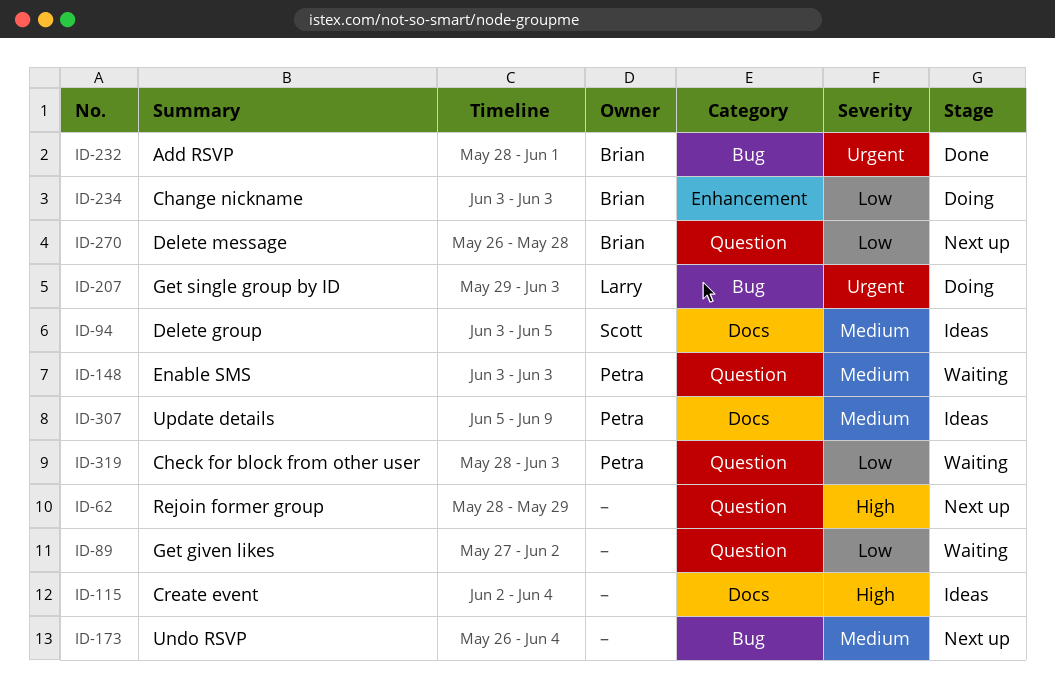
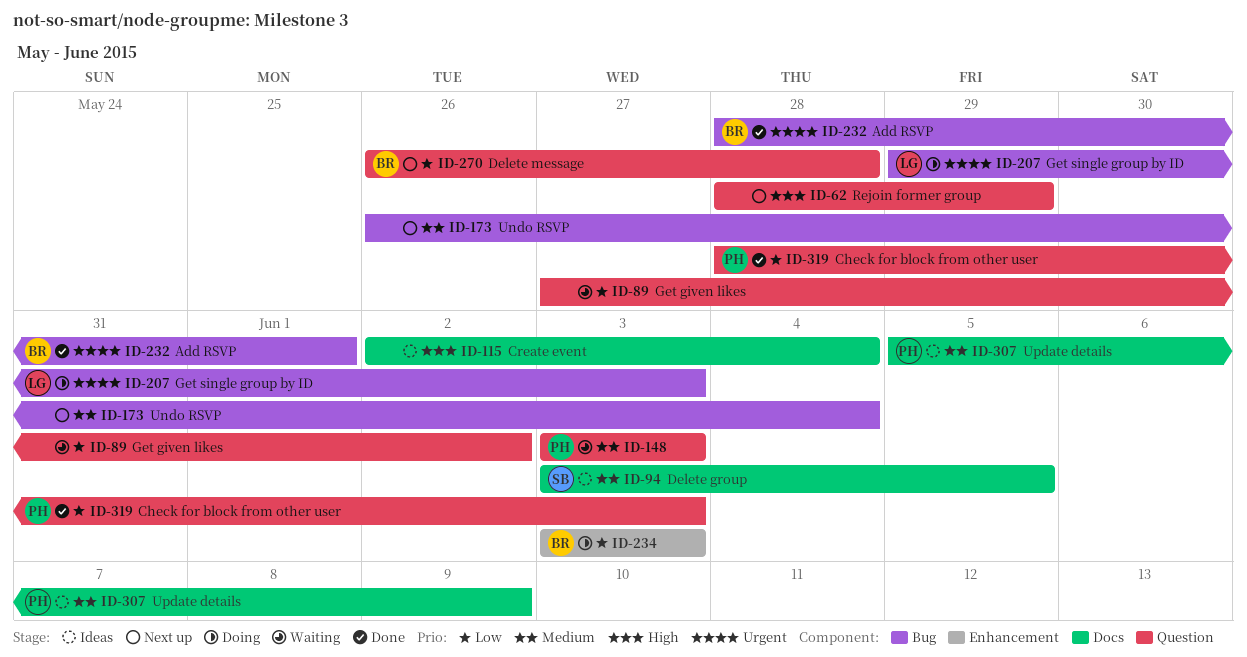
ID-319, status: Waiting -> Done

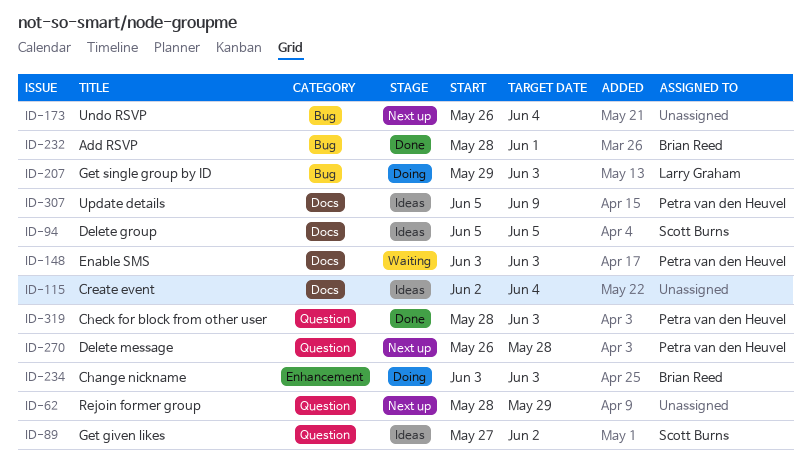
ID-89, status: Waiting -> Ideas
ID-89, owner: none -> Scott Burns
ID-94, start: Jun 3 -> Jun 5
ID-148, label: Question -> Docs
ID-270, owner: Brian Reed -> Petra van den Heuvel

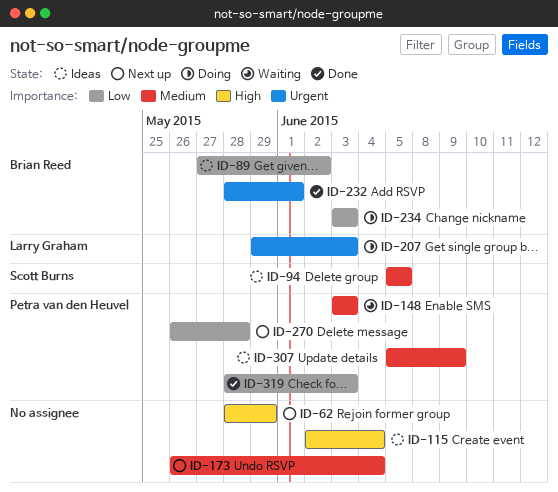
ID-89, owner: Scott Burns -> Brian Reed

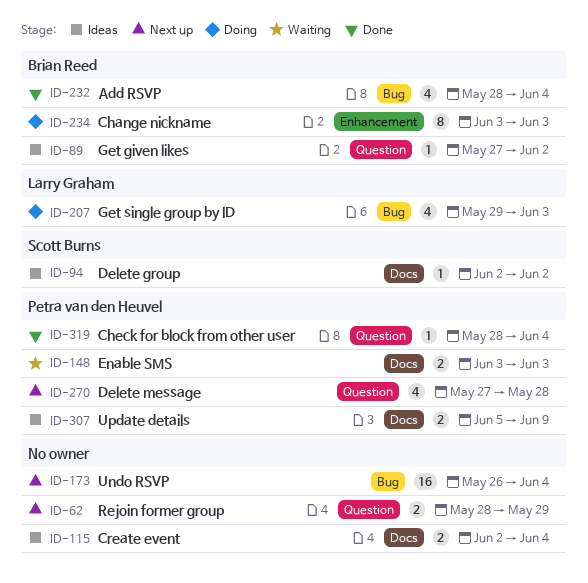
ID-94, start: Jun 5 -> Jun 2
ID-94, due: Jun 5 -> Jun 2
ID-232, due: Jun 1 -> Jun 4
ID-270, start: May 26 -> May 27
ID-319, due: Jun 3 -> Jun 4

